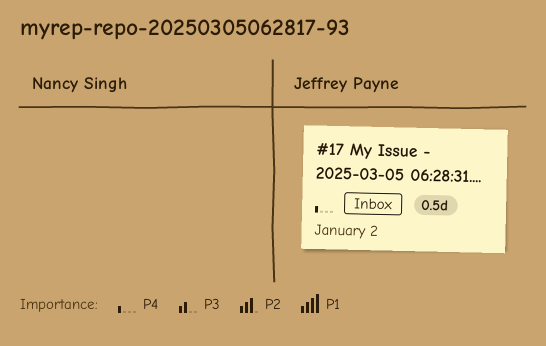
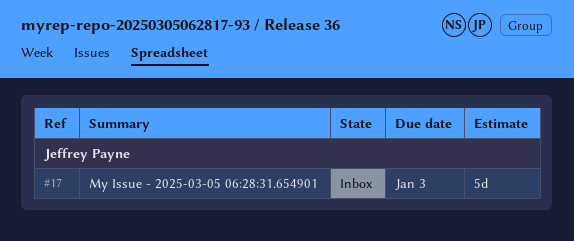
#17, estimate: 0.5d -> 5d
#17, due: Jan 2 -> Jan 3

